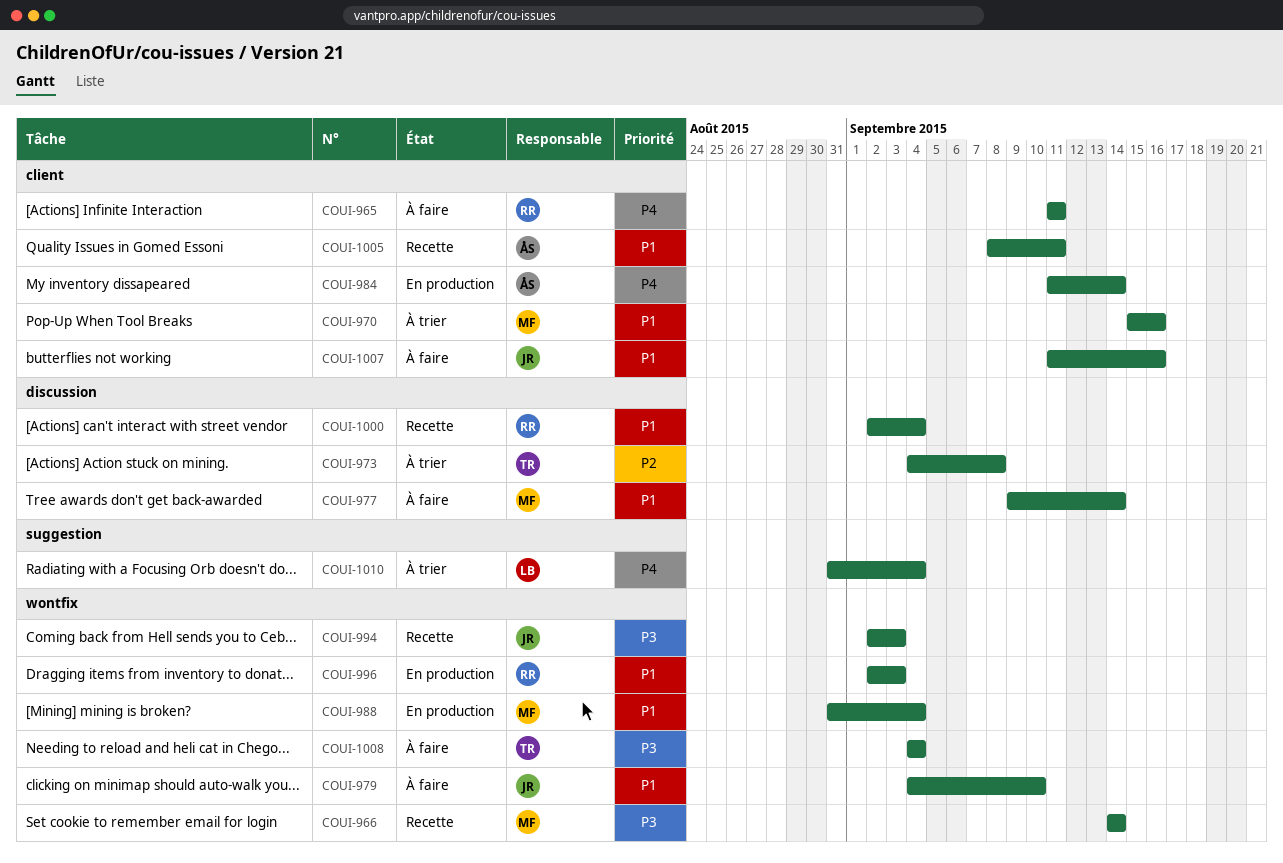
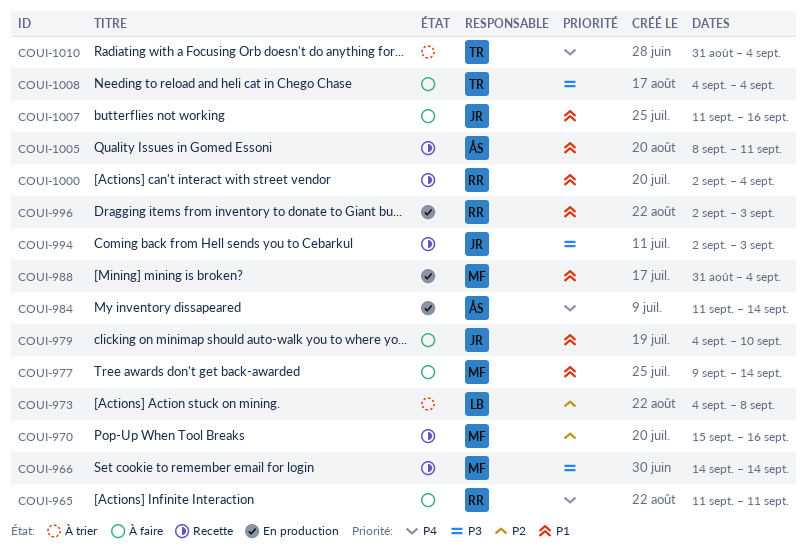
COUI-970, status: À trier -> Recette
COUI-970, priority: P1 -> P2
COUI-973, owner: TR -> LB
COUI-1010, owner: LB -> TR

